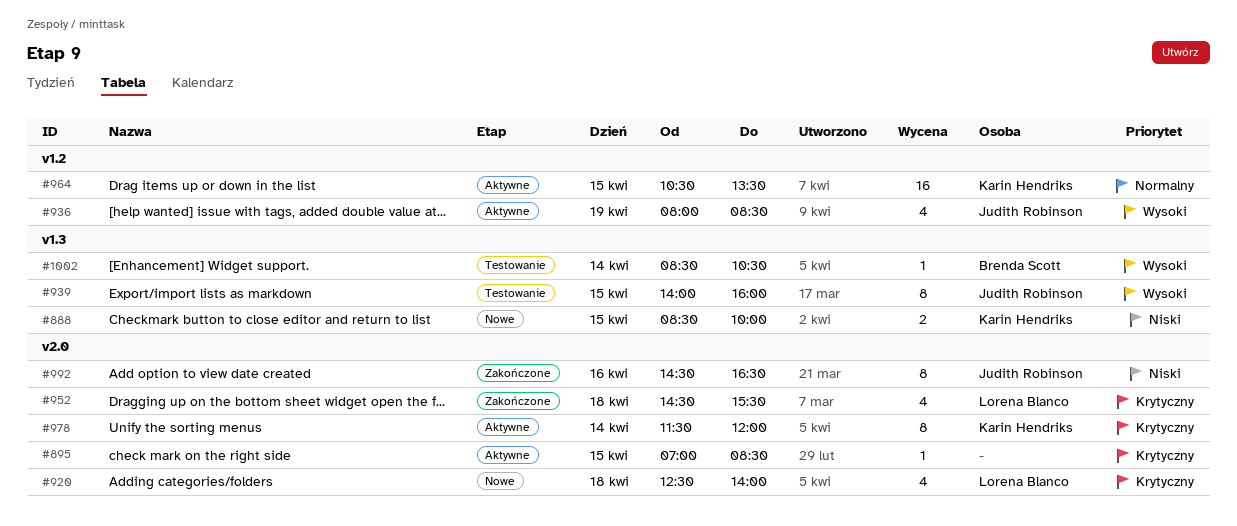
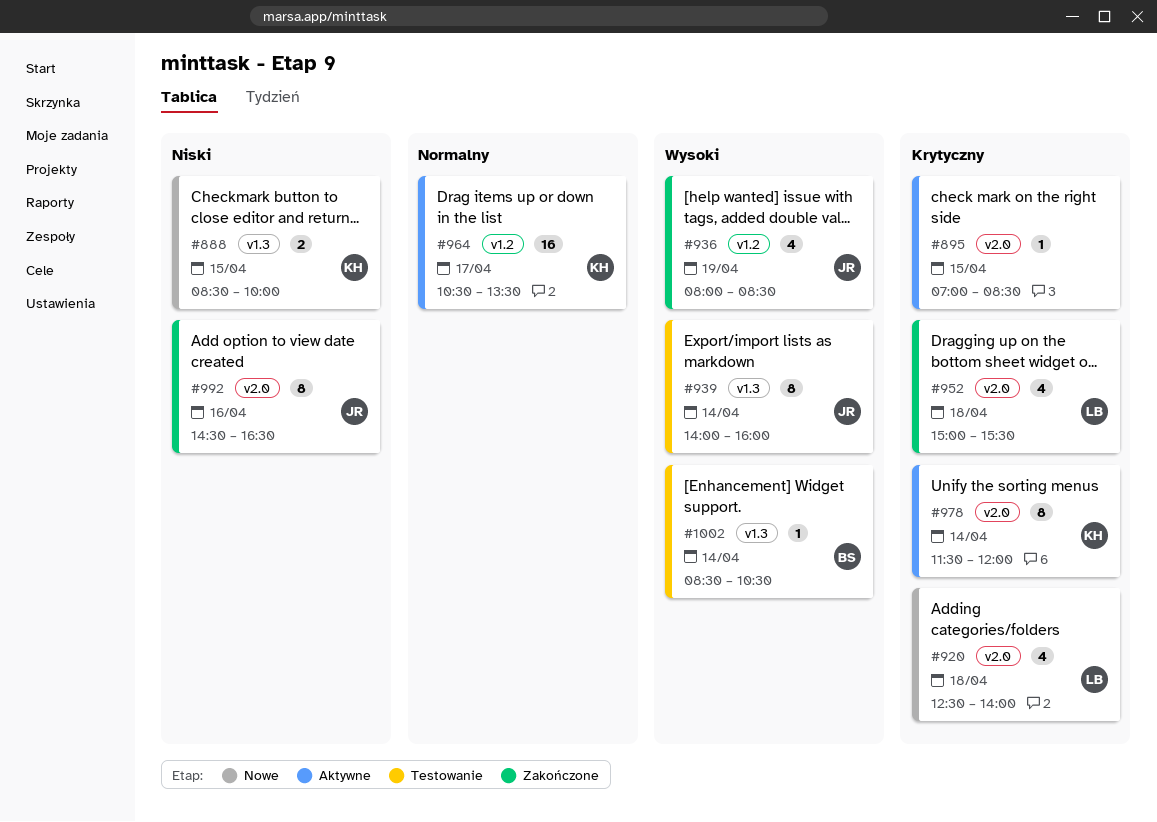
#936, status: Aktywne -> Zakończone
#939, day: Apr 15 -> Apr 14
#952, begins: 14:30 -> 15:00
#964, day: Apr 15 -> Apr 17

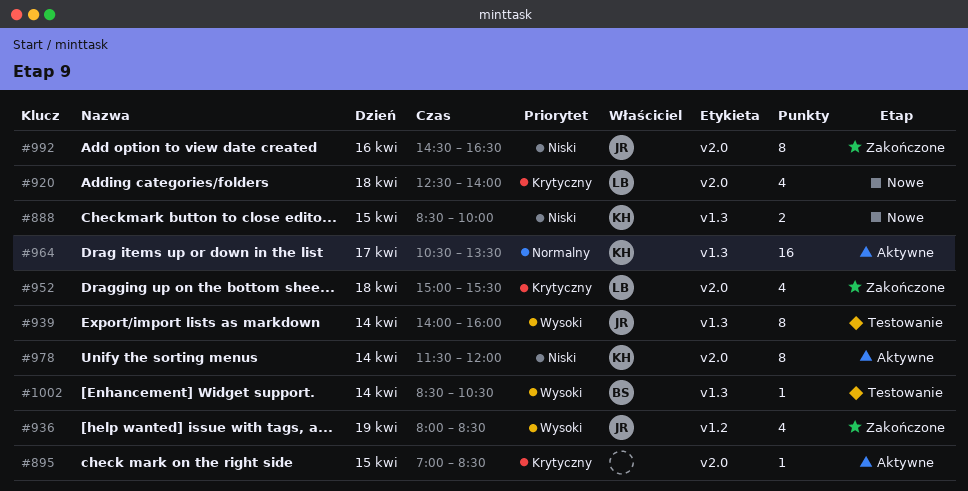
#964, label: v1.2 -> v1.3
#978, priority: Krytyczny -> Niski

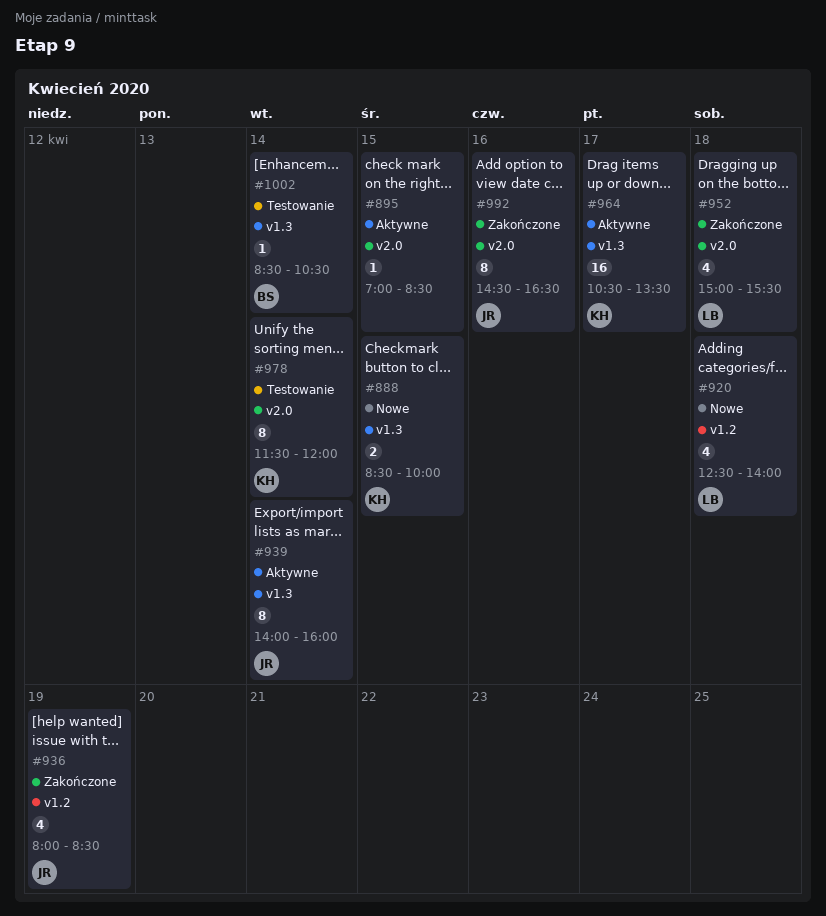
#920, label: v2.0 -> v1.2
#939, status: Testowanie -> Aktywne
#978, status: Aktywne -> Testowanie

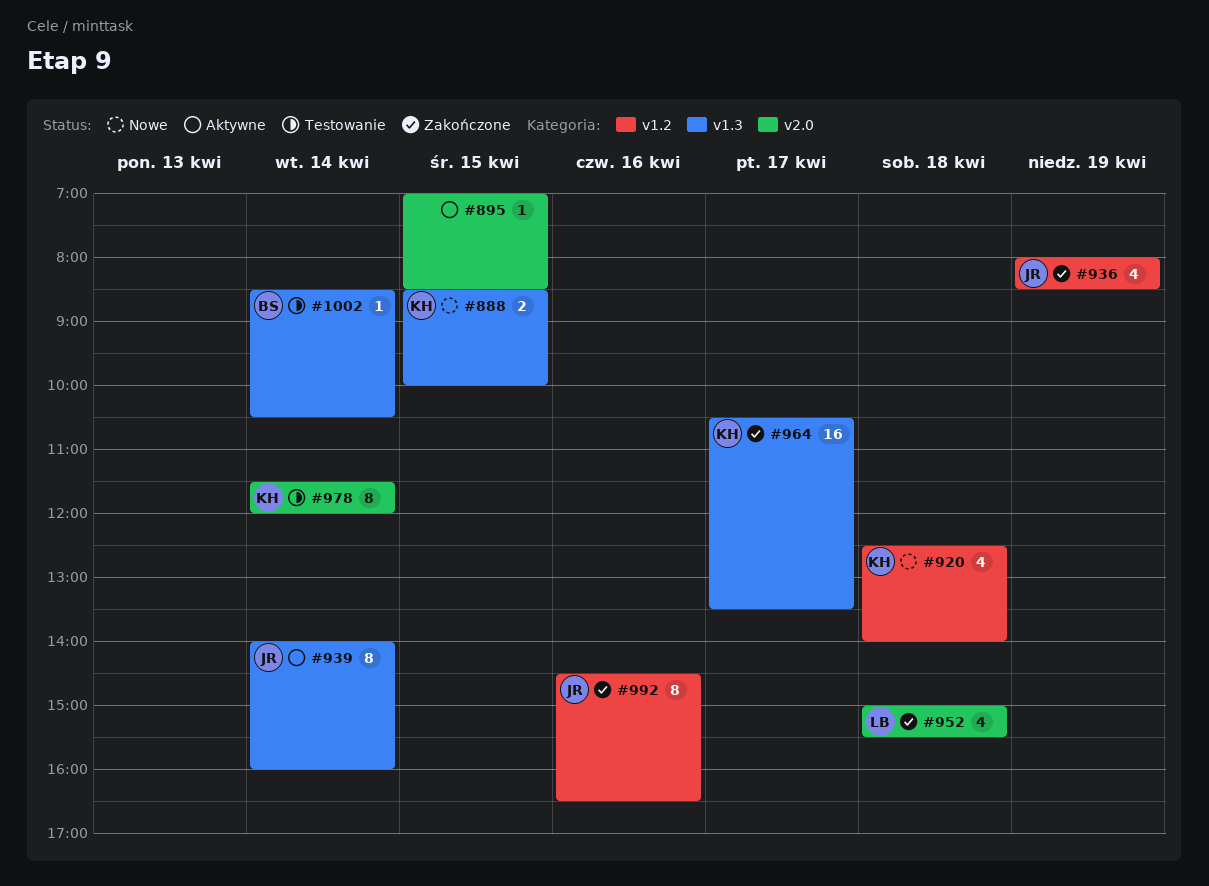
#920, owner: LB -> KH
#964, status: Aktywne -> Zakończone
#992, label: v2.0 -> v1.2

